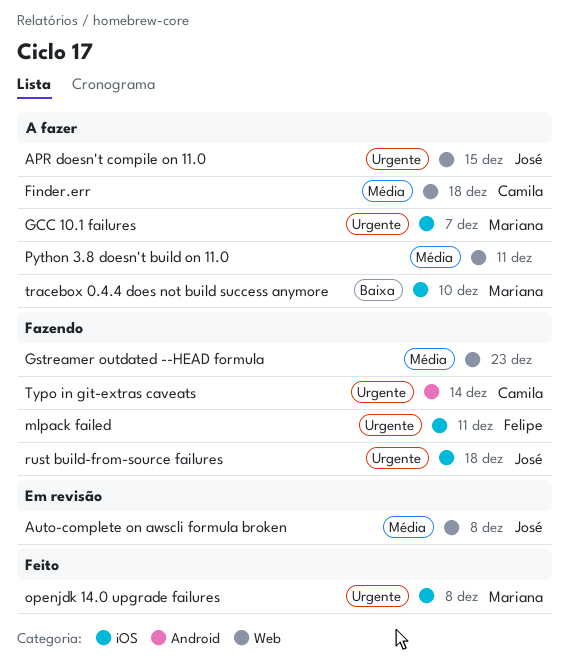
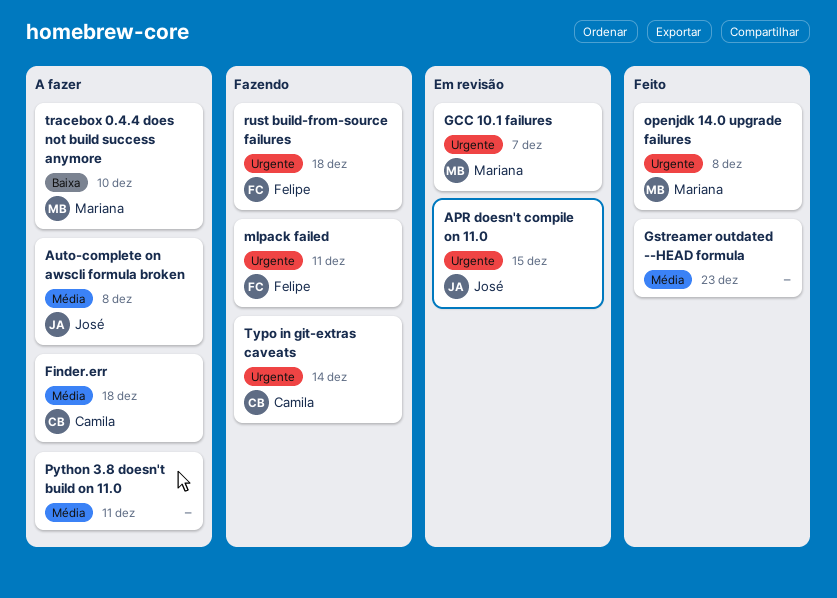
APR doesn't compile on 11.0, status: A fazer -> Em revisão
Auto-complete on awscli formula broken, status: Em revisão -> A fazer
GCC 10.1 failures, status: A fazer -> Em revisão
Gstreamer outdated --HEAD formula, status: Fazendo -> Feito
rust build-from-source failures, owner: José -> Felipe

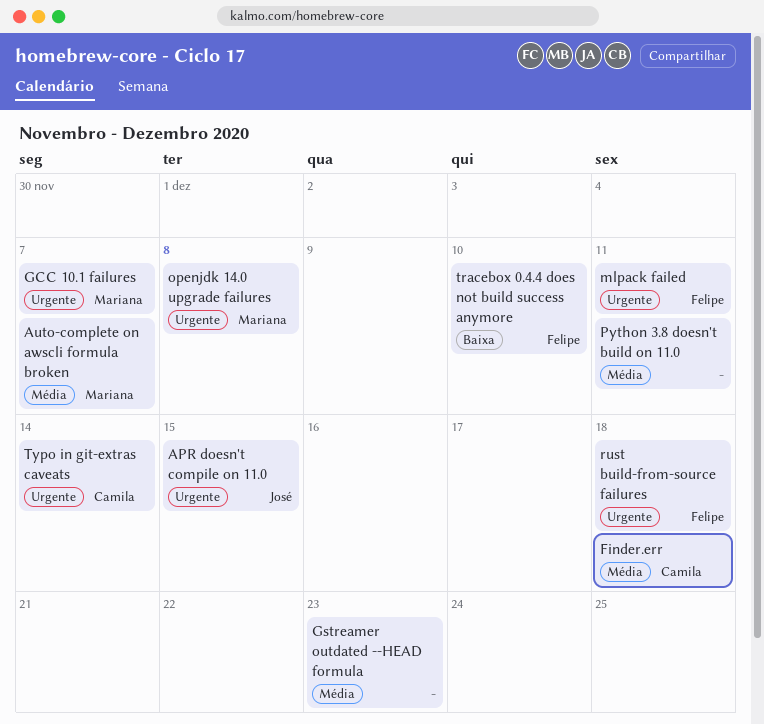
Auto-complete on awscli formula broken, owner: José -> Mariana
Auto-complete on awscli formula broken, due: Dec 8 -> Dec 7
tracebox 0.4.4 does not build success anymore, owner: Mariana -> Felipe

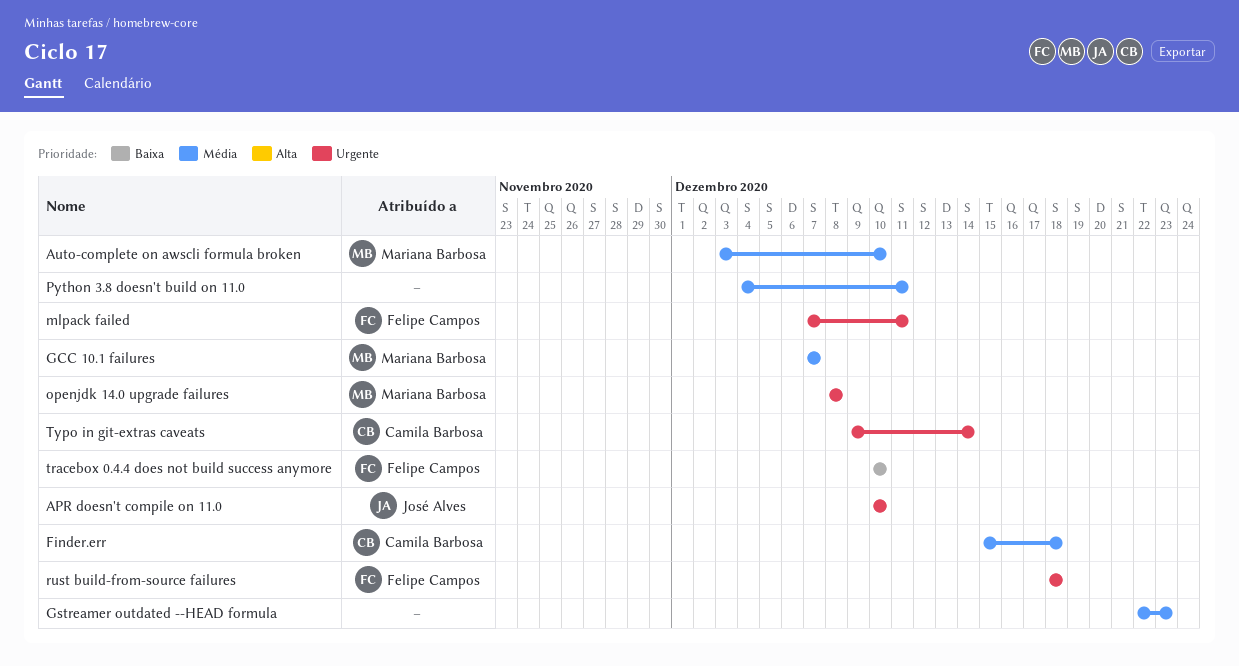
APR doesn't compile on 11.0, due: Dec 15 -> Dec 10
Auto-complete on awscli formula broken, due: Dec 7 -> Dec 10
GCC 10.1 failures, priority: Urgente -> Média

